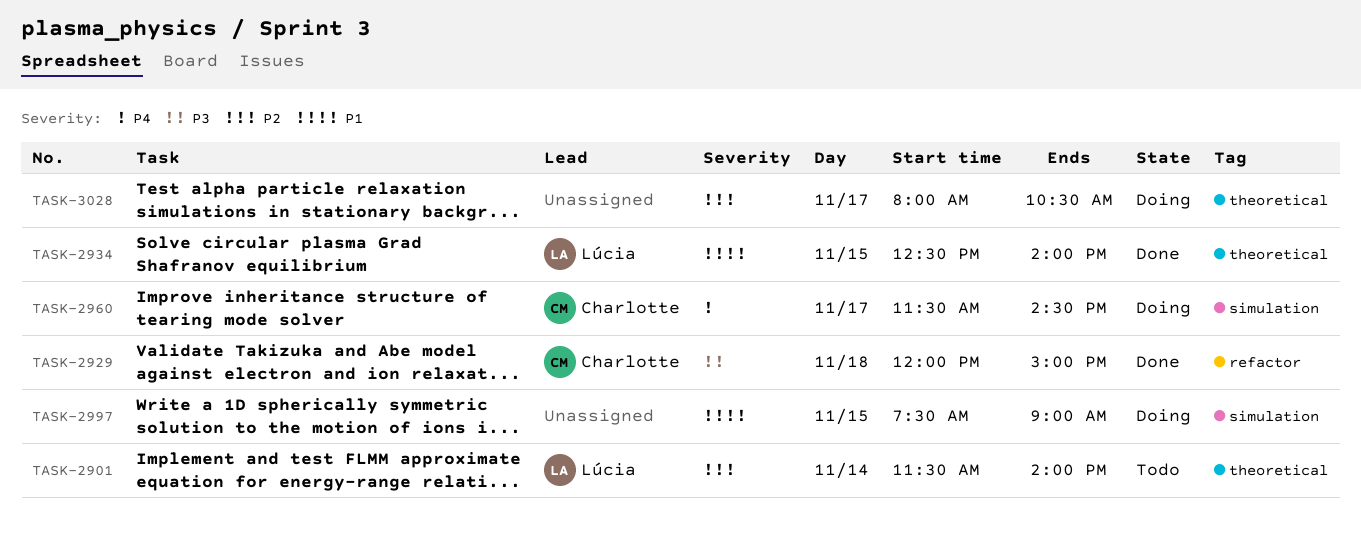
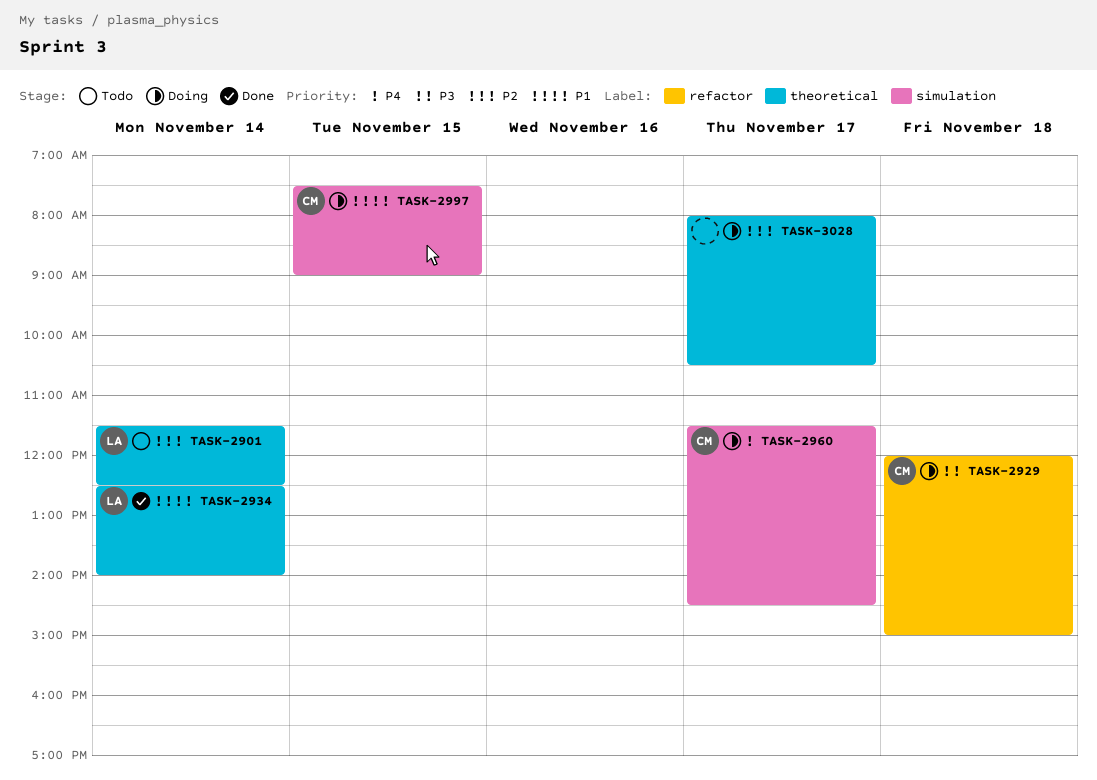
TASK-2901, ends: 14:00 -> 12:30
TASK-2929, status: Done -> Doing
TASK-2934, day: Nov 15 -> Nov 14
TASK-2997, owner: none -> Charlotte

